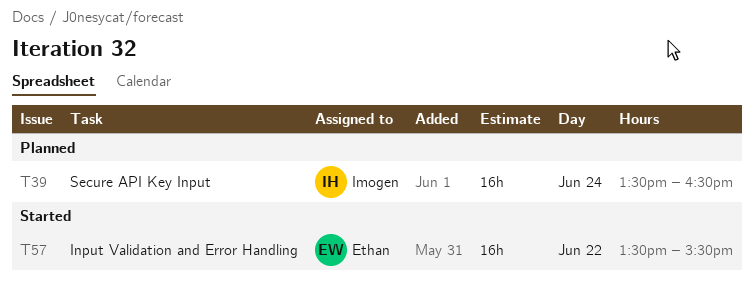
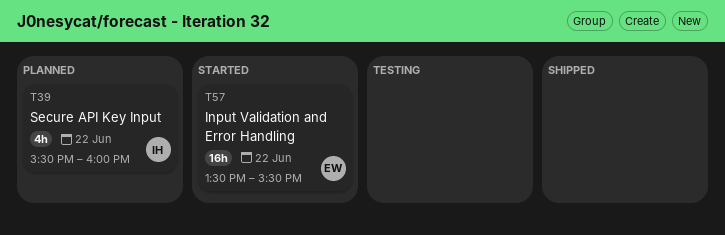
T39, estimate: 16h -> 4h
T39, day: Jun 24 -> Jun 22
T39, begins: 13:30 -> 15:30
T39, ends: 16:30 -> 16:00

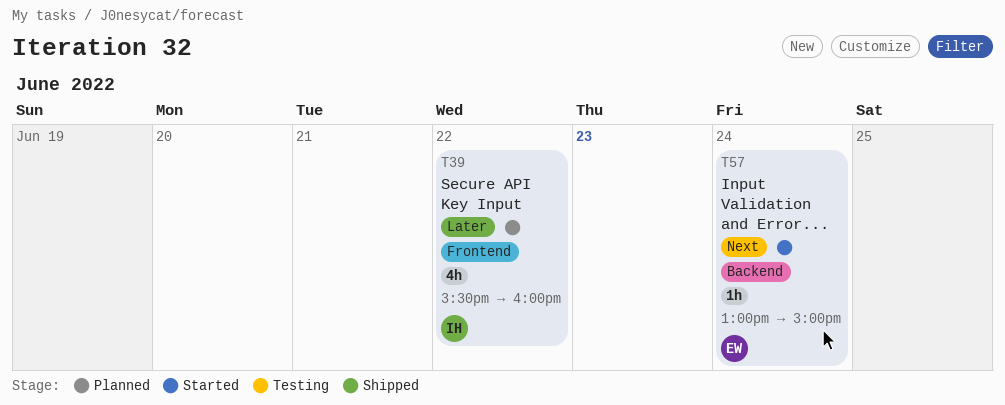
T57, estimate: 16h -> 1h
T57, day: Jun 22 -> Jun 24
T57, begins: 13:30 -> 13:00
T57, ends: 15:30 -> 15:00

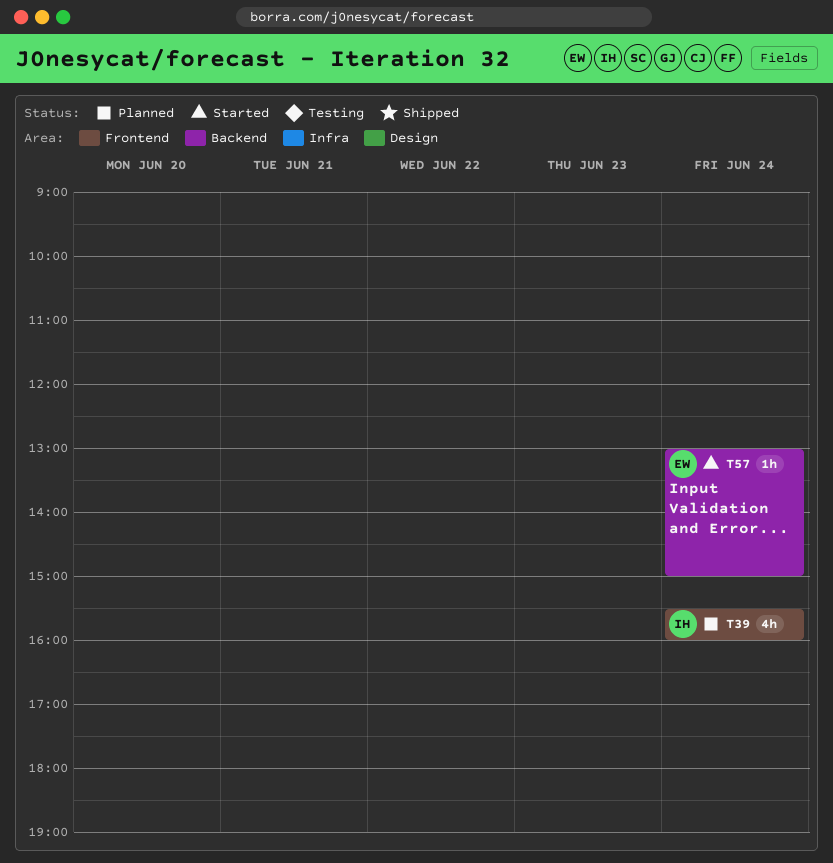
T39, day: Jun 22 -> Jun 24

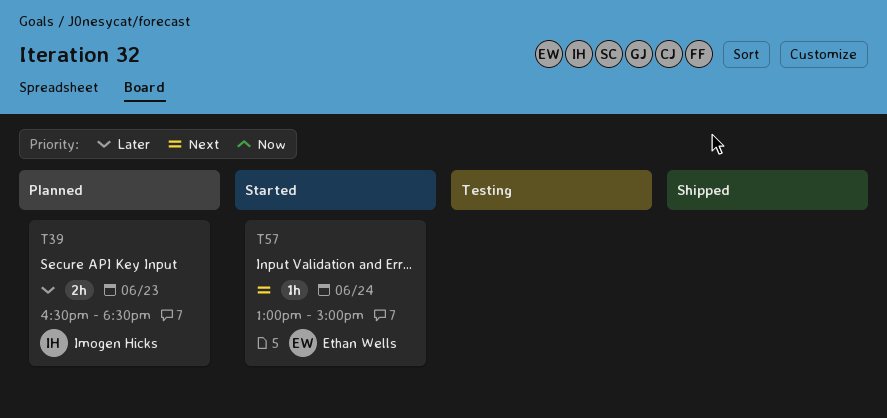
T39, estimate: 4h -> 2h
T39, day: Jun 24 -> Jun 23
T39, begins: 15:30 -> 16:30
T39, ends: 16:00 -> 18:30

